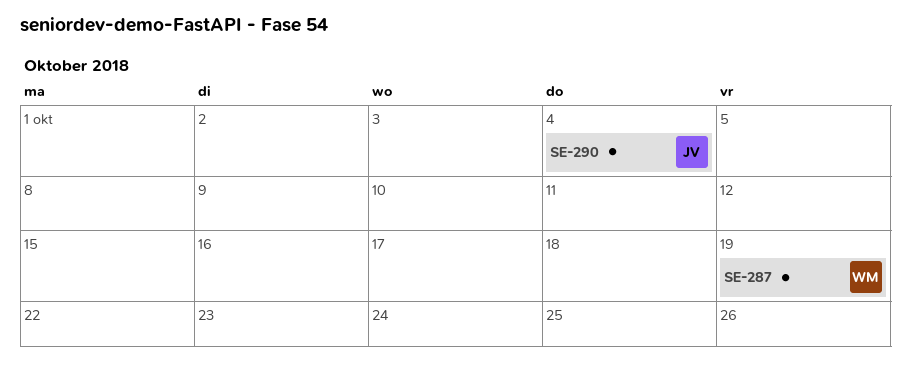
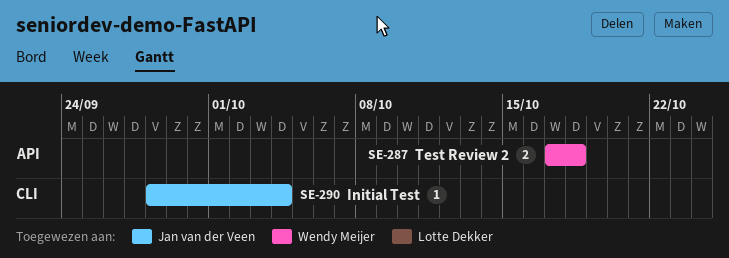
SE-287, estimate: 1 -> 2
SE-287, due: Oct 19 -> Oct 18

